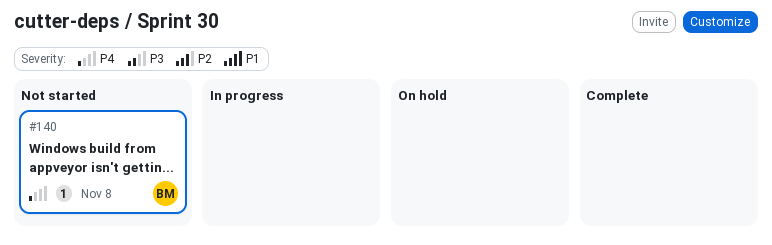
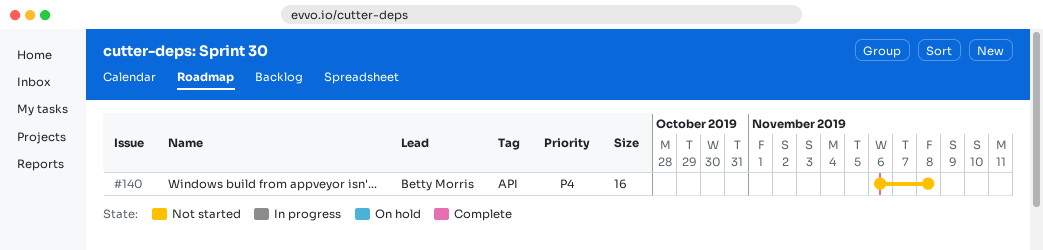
#140, estimate: 1 -> 16

